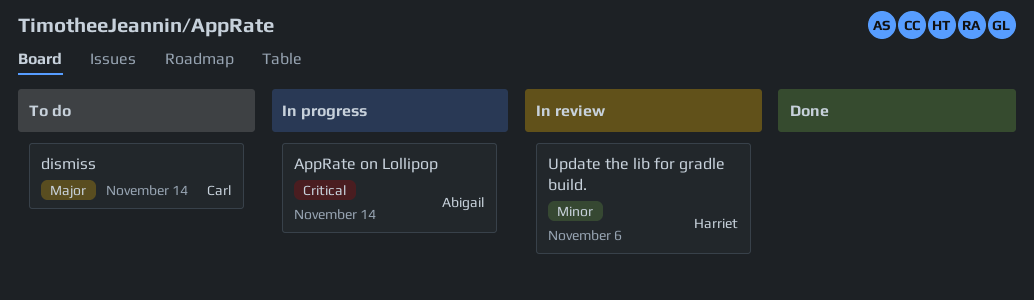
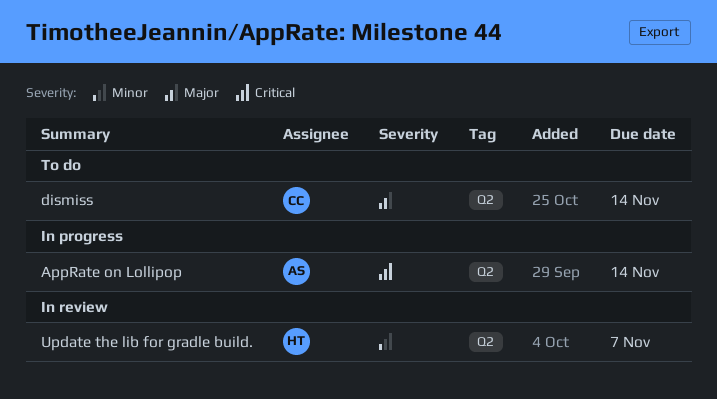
Update the lib for gradle build., due: Nov 6 -> Nov 7

